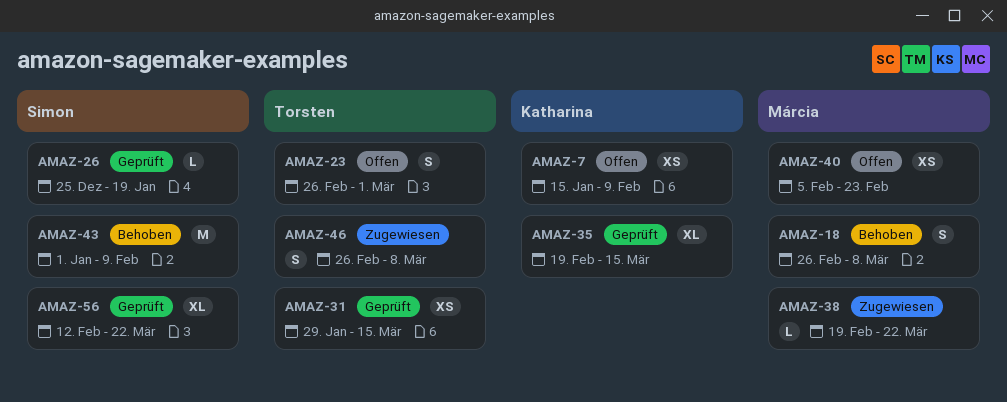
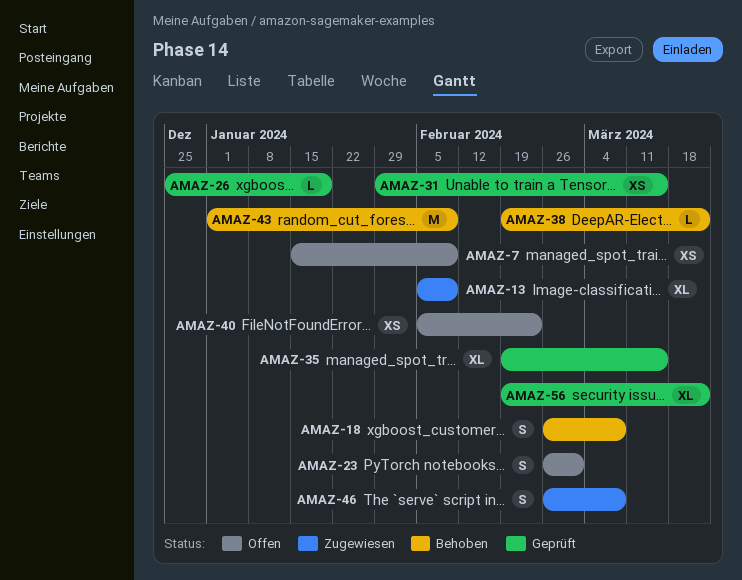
AMAZ-13: none -> present
AMAZ-38, status: Zugewiesen -> Behoben
AMAZ-56, start: Feb 12 -> Feb 19

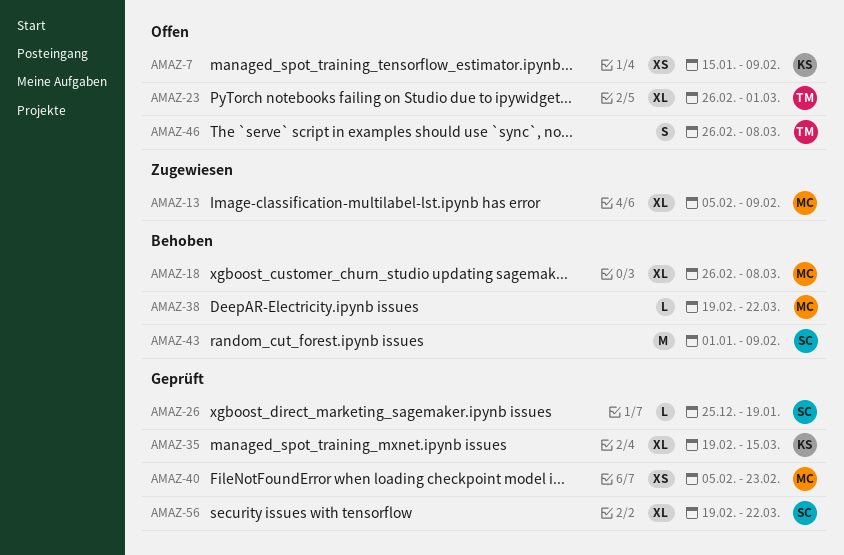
AMAZ-18, estimate: S -> XL
AMAZ-23, estimate: S -> XL
AMAZ-31: present -> none
AMAZ-40, status: Offen -> Geprüft
AMAZ-46, status: Zugewiesen -> Offen

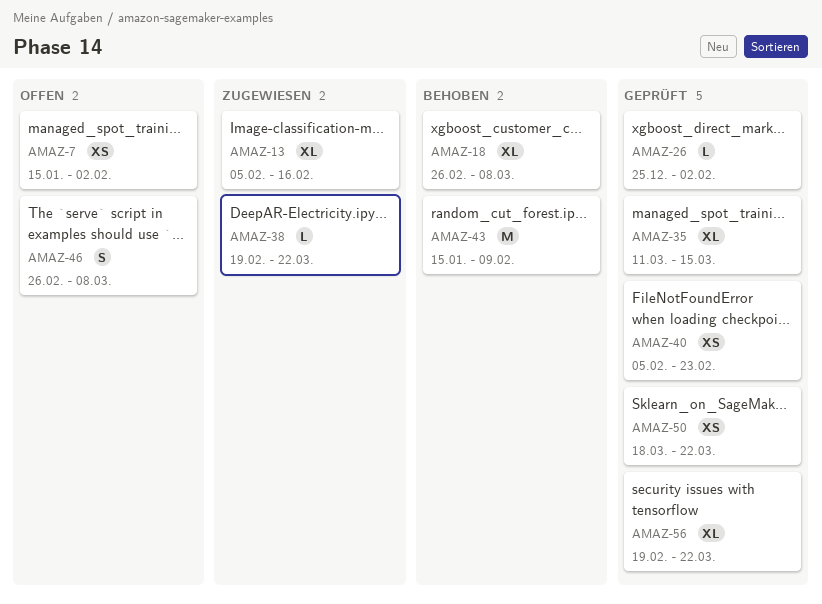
AMAZ-7, due: Feb 9 -> Feb 2
AMAZ-13, due: Feb 9 -> Feb 16
AMAZ-23: present -> none
AMAZ-26, due: Jan 19 -> Feb 2
AMAZ-35, start: Feb 19 -> Mar 11
AMAZ-38, status: Behoben -> Zugewiesen
AMAZ-43, start: Jan 1 -> Jan 15
AMAZ-50: none -> present

